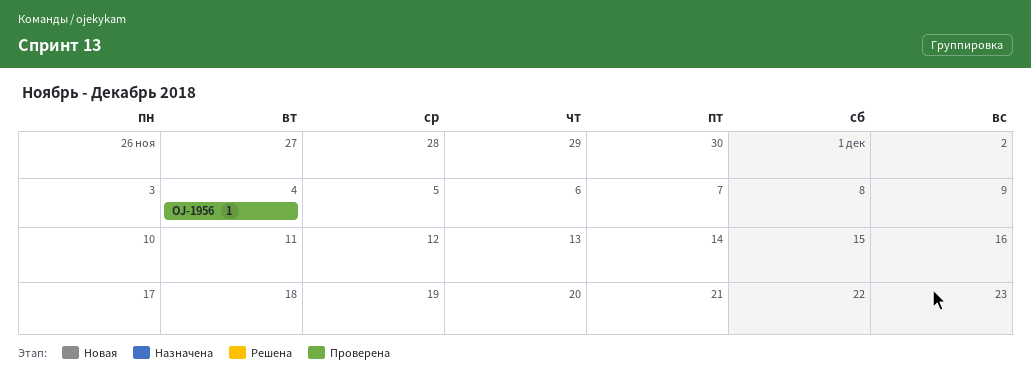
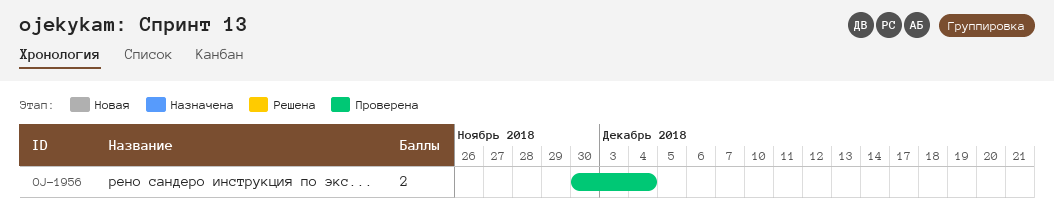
OJ-1956, estimate: 1 -> 2
OJ-1956, start: Dec 4 -> Nov 30

